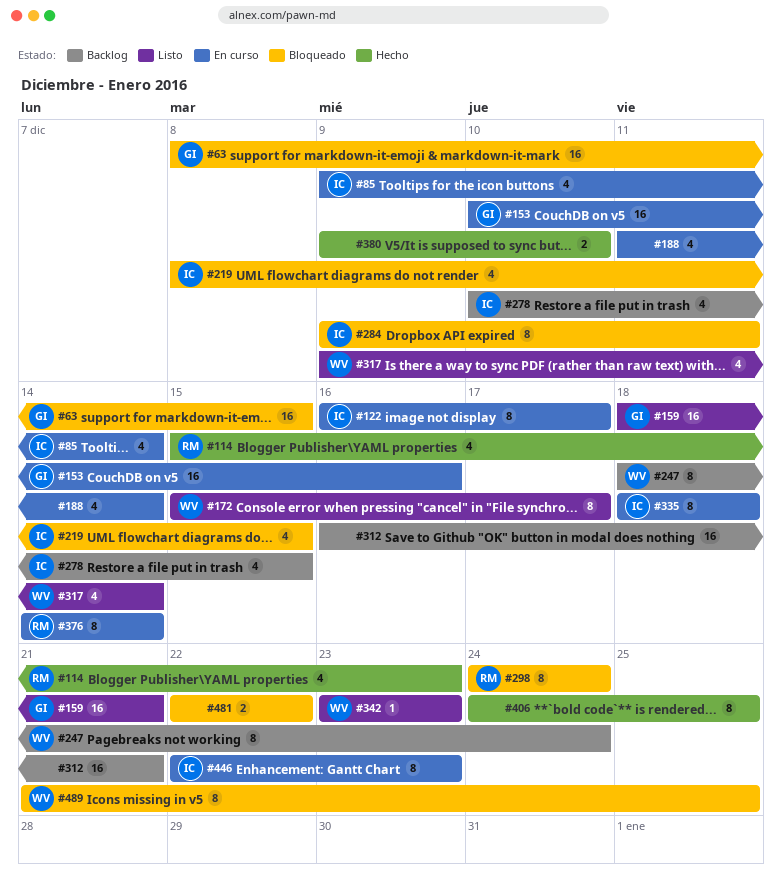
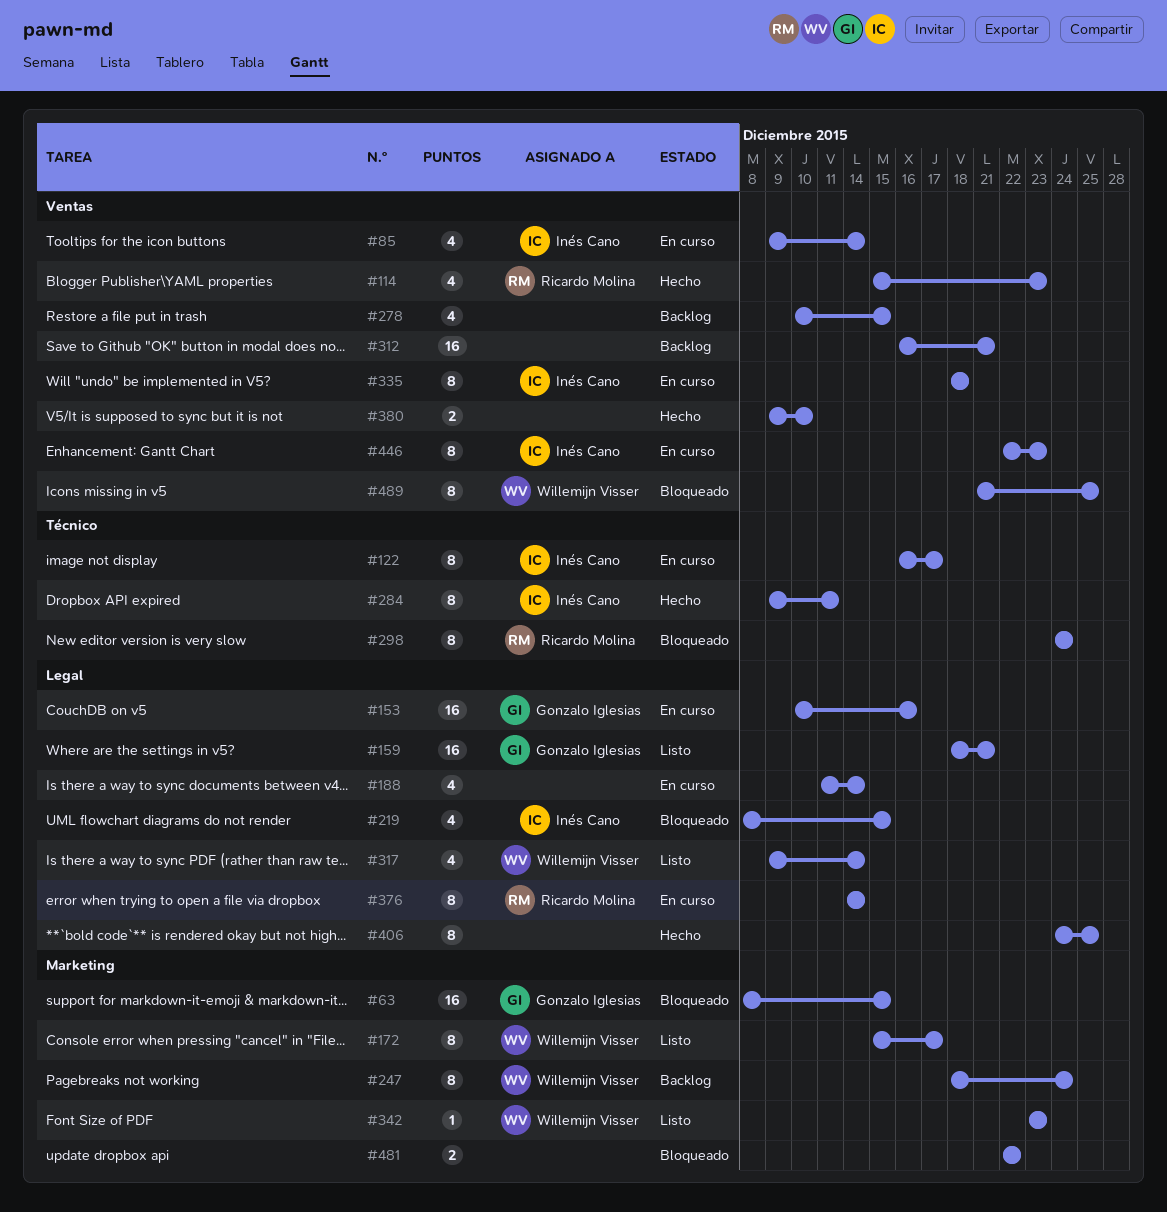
#278, owner: Inés Cano -> none
#284, status: Bloqueado -> Hecho

